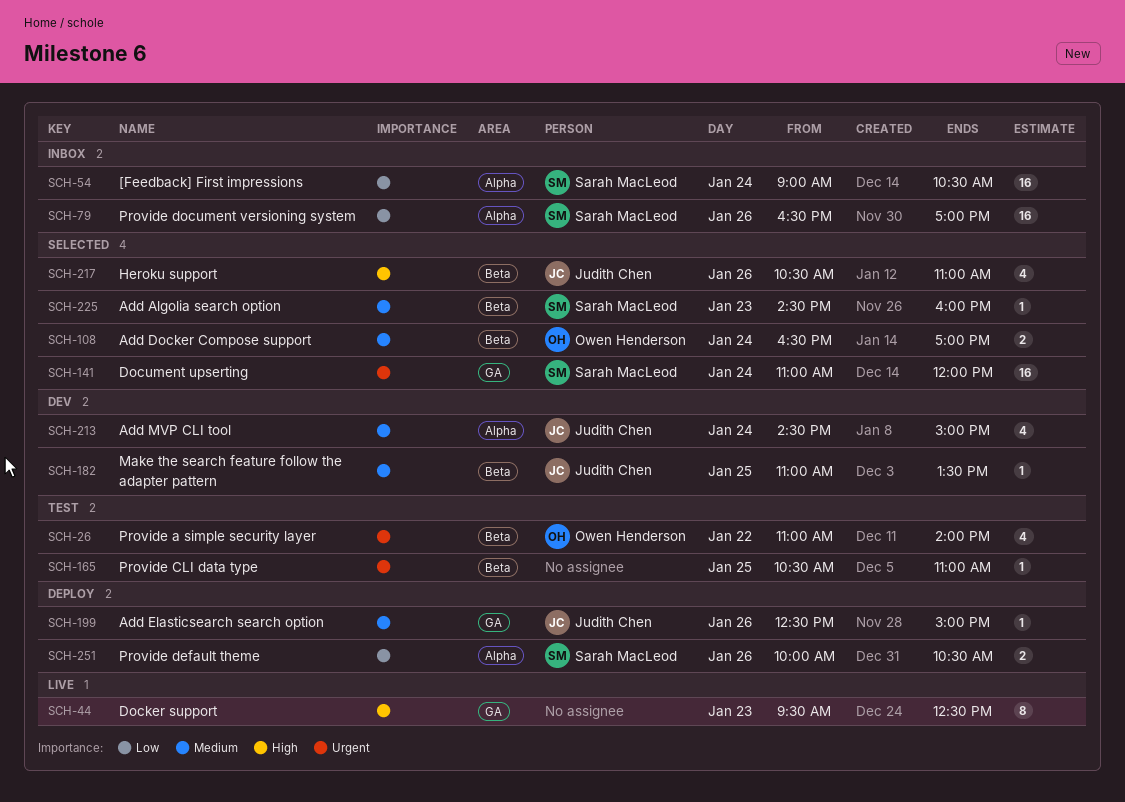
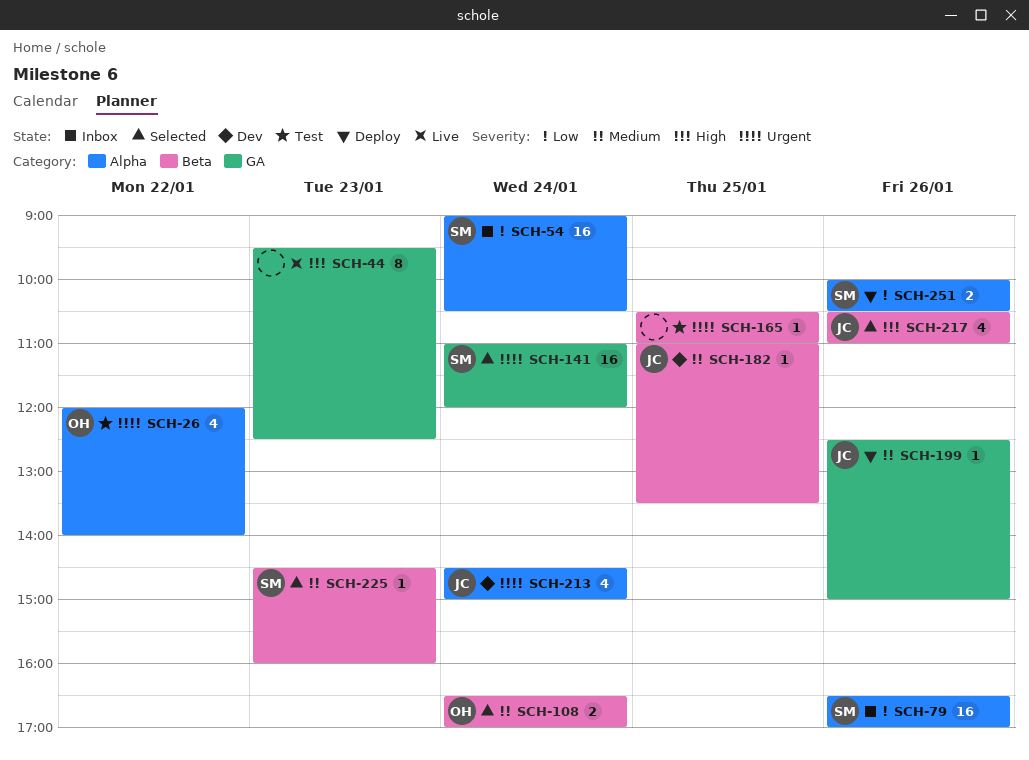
SCH-26, label: Beta -> Alpha
SCH-26, begins: 11:00 -> 12:00
SCH-213, priority: Medium -> Urgent

